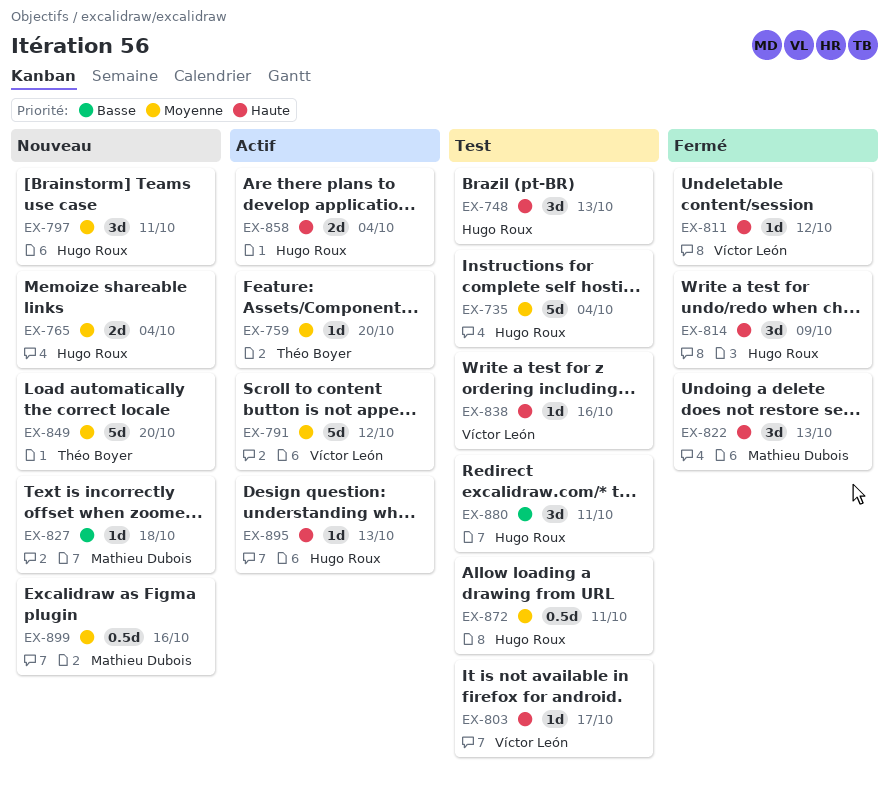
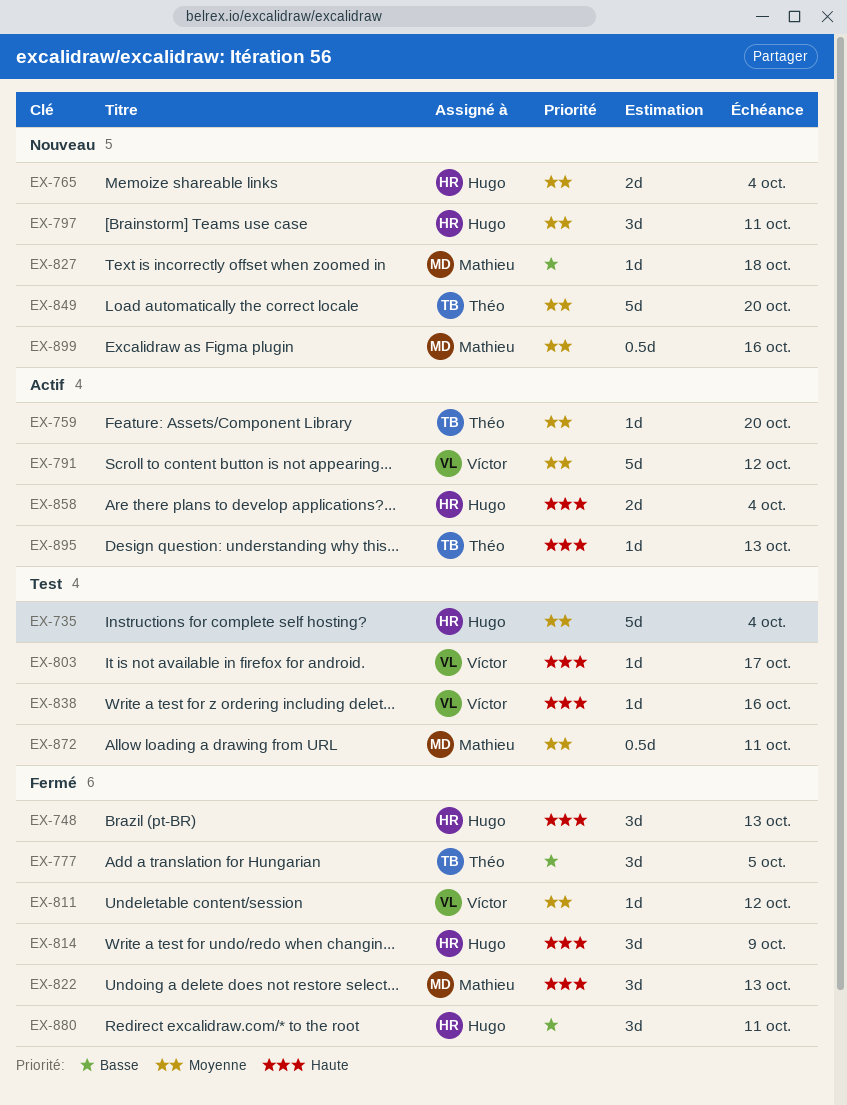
EX-748, status: Test -> Fermé
EX-777: none -> present
EX-811, priority: Haute -> Moyenne
EX-872, owner: Hugo Roux -> Mathieu Dubois
EX-880, status: Test -> Fermé
EX-895, owner: Hugo Roux -> Théo Boyer

